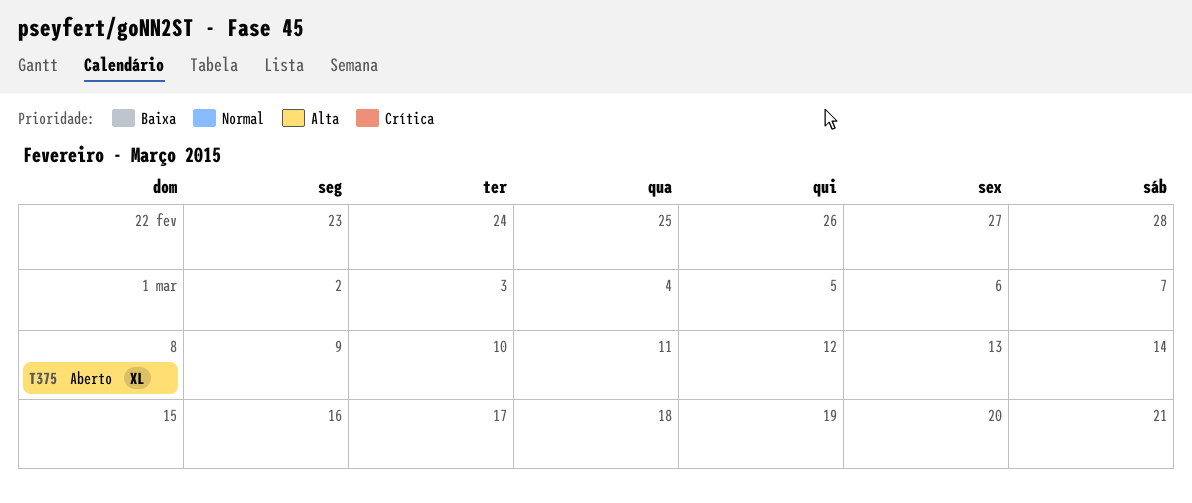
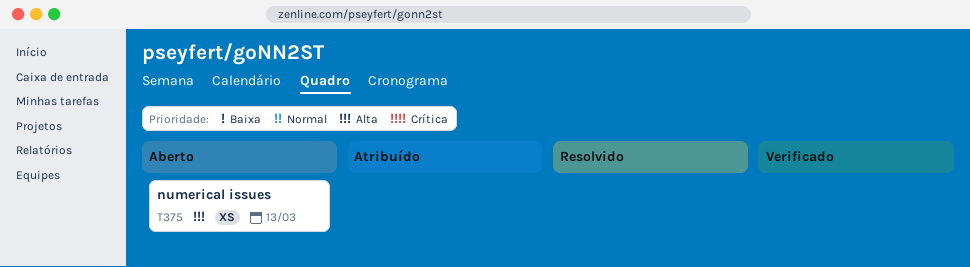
T375, estimate: XL -> XS
T375, due: Mar 8 -> Mar 13

